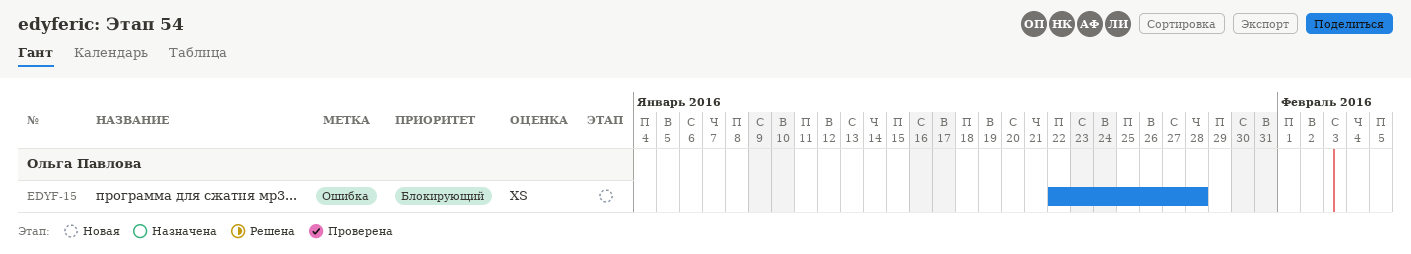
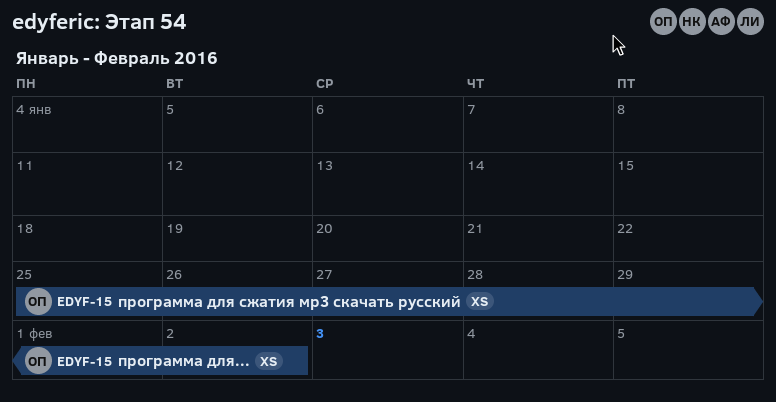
EDYF-15, start: Jan 22 -> Jan 25
EDYF-15, due: Jan 28 -> Feb 2

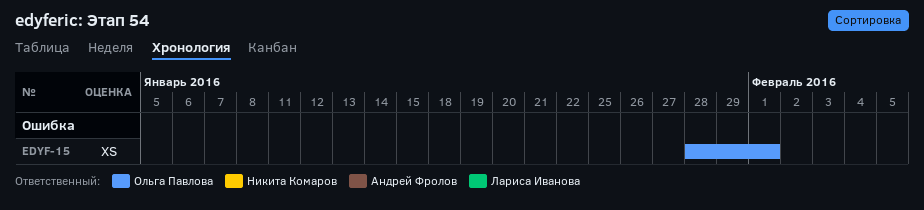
EDYF-15, start: Jan 25 -> Jan 28
EDYF-15, due: Feb 2 -> Feb 1

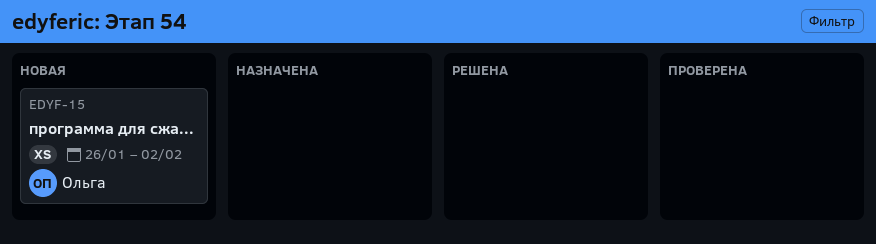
EDYF-15, start: Jan 28 -> Jan 26
EDYF-15, due: Feb 1 -> Feb 2

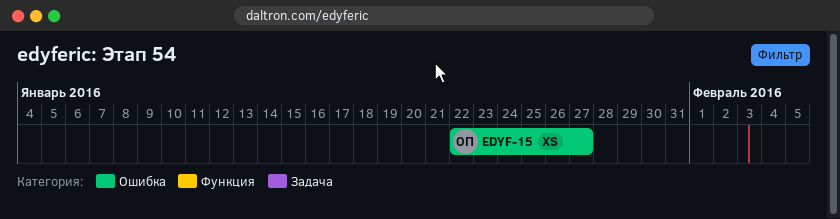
EDYF-15, start: Jan 26 -> Jan 22
EDYF-15, due: Feb 2 -> Jan 27

